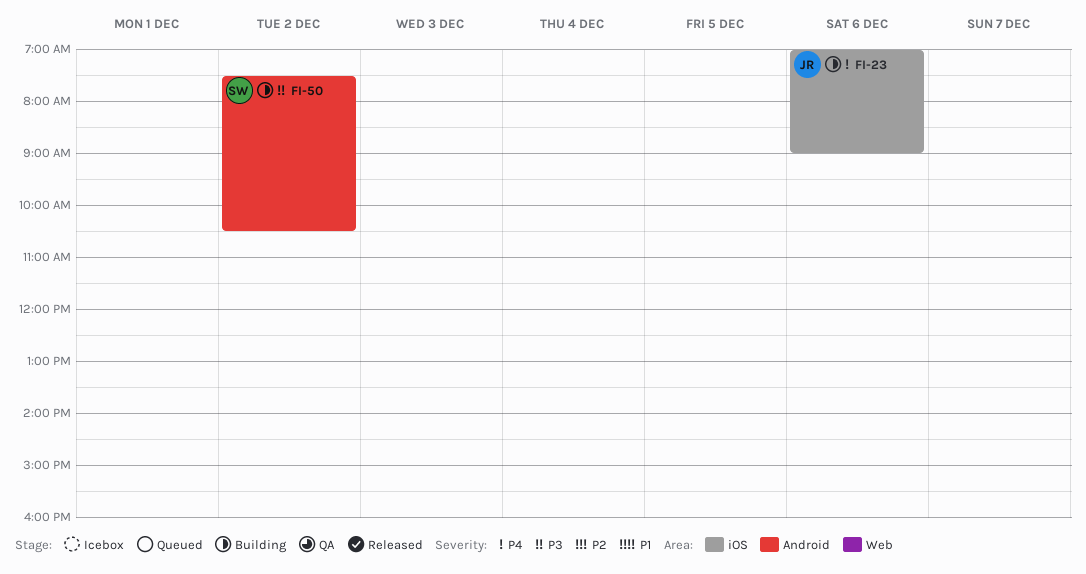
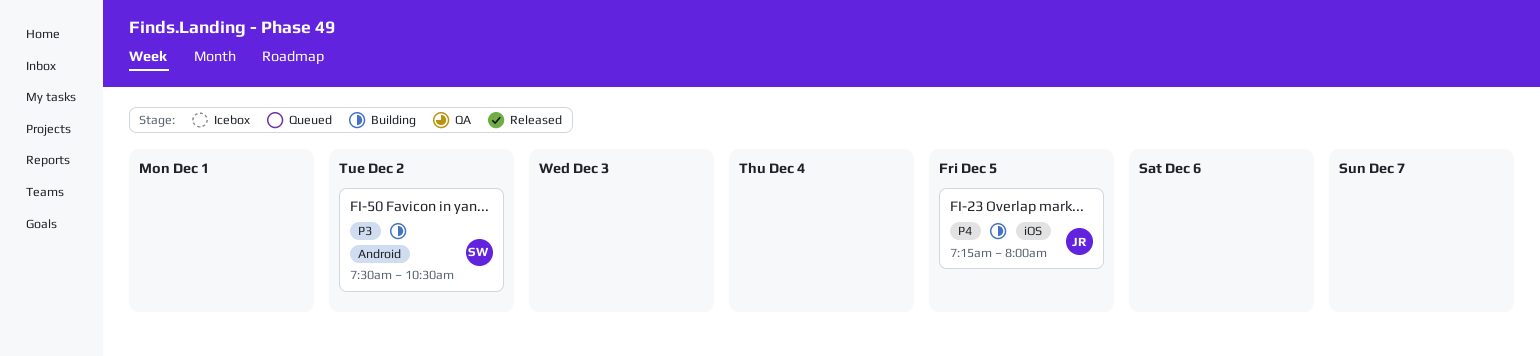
FI-23, day: Dec 6 -> Dec 5
FI-23, begins: 07:00 -> 07:15
FI-23, ends: 09:00 -> 08:00

